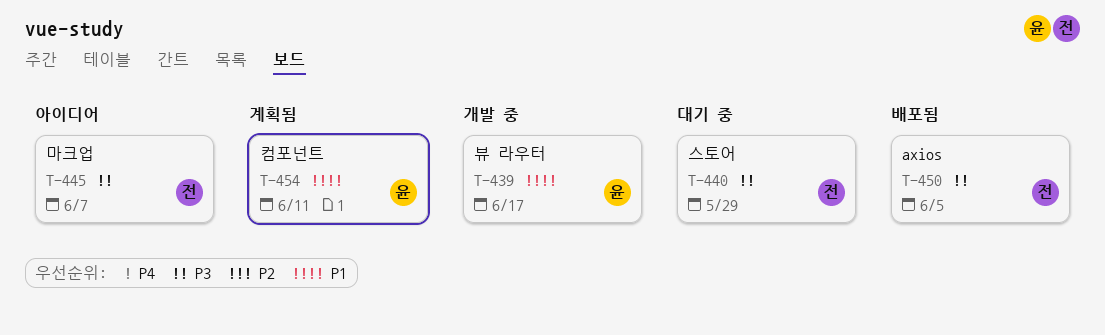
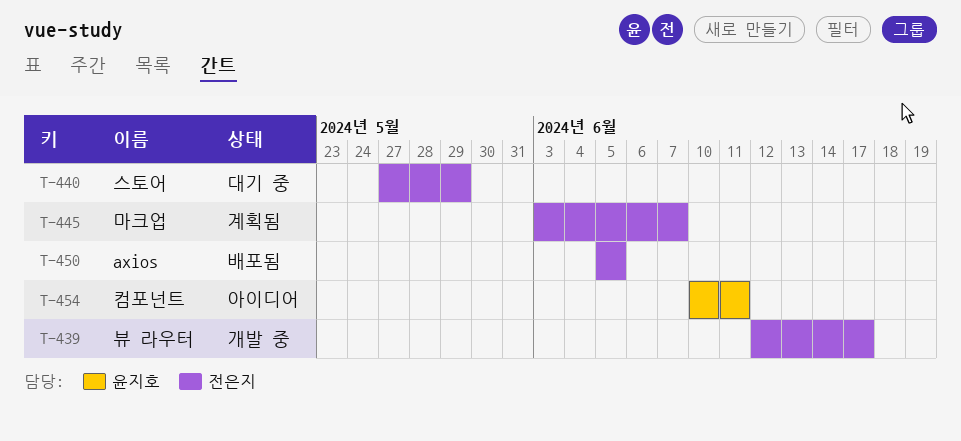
T-439, owner: 윤지호 -> 전은지
T-445, status: 아이디어 -> 계획됨
T-454, status: 계획됨 -> 아이디어

